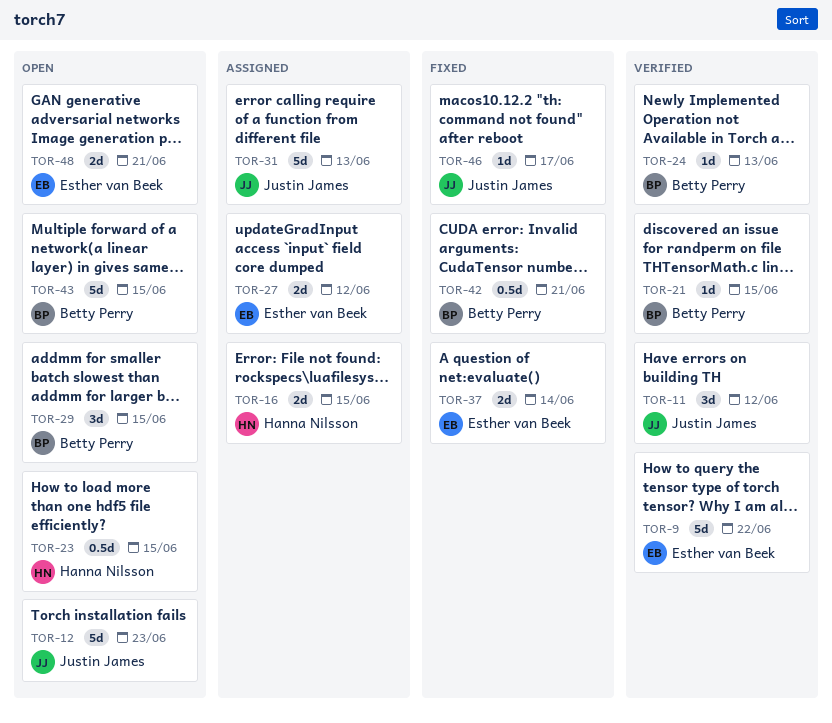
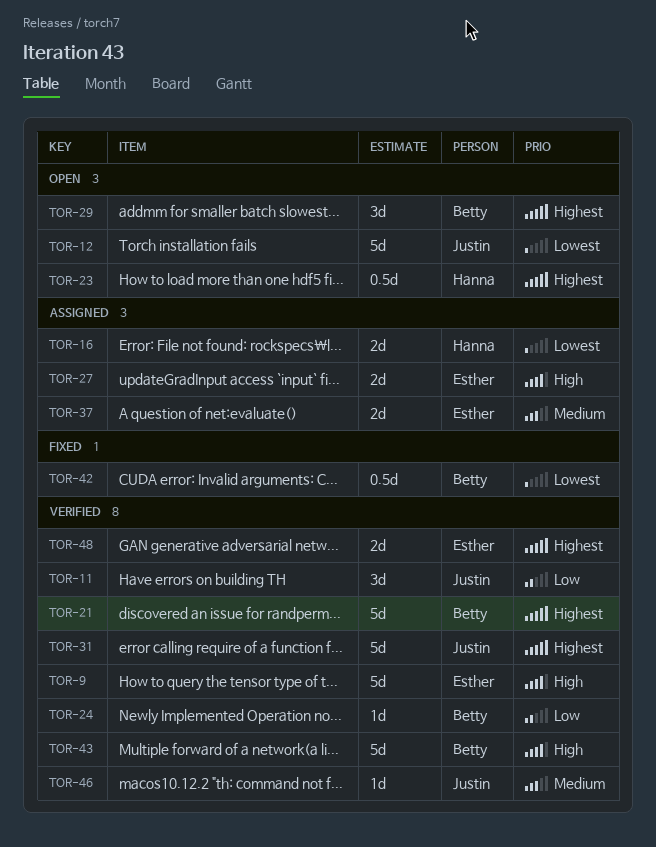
TOR-21, estimate: 1d -> 5d
TOR-31, status: Assigned -> Verified
TOR-37, status: Fixed -> Assigned
TOR-43, status: Open -> Verified
TOR-46, status: Fixed -> Verified
TOR-48, status: Open -> Verified

